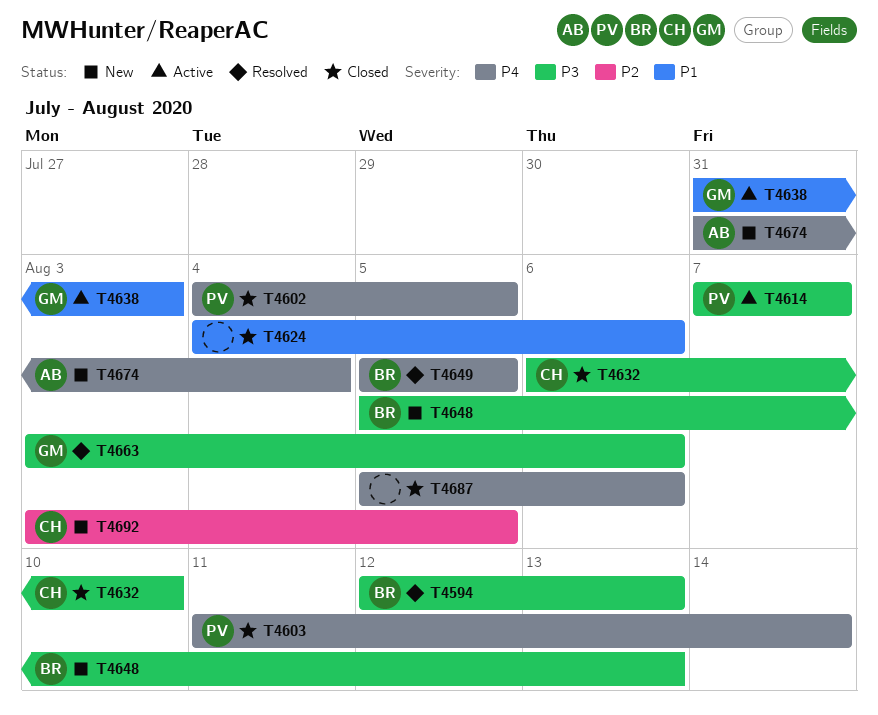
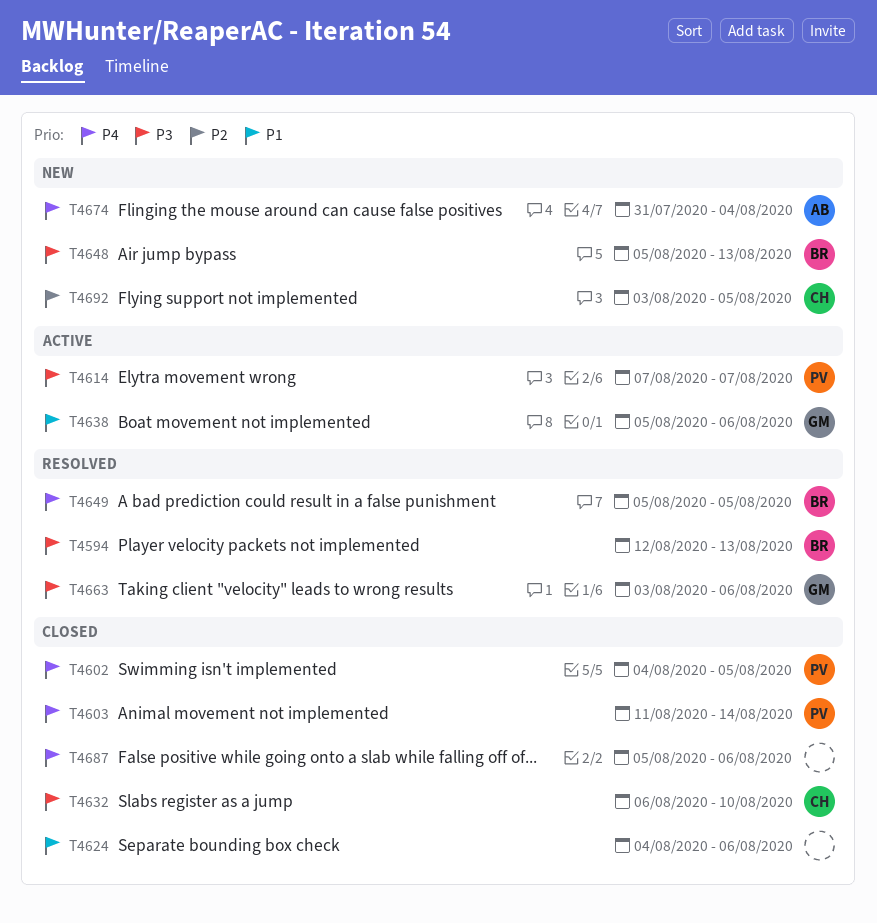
T4638, start: Jul 31 -> Aug 5
T4638, due: Aug 3 -> Aug 6

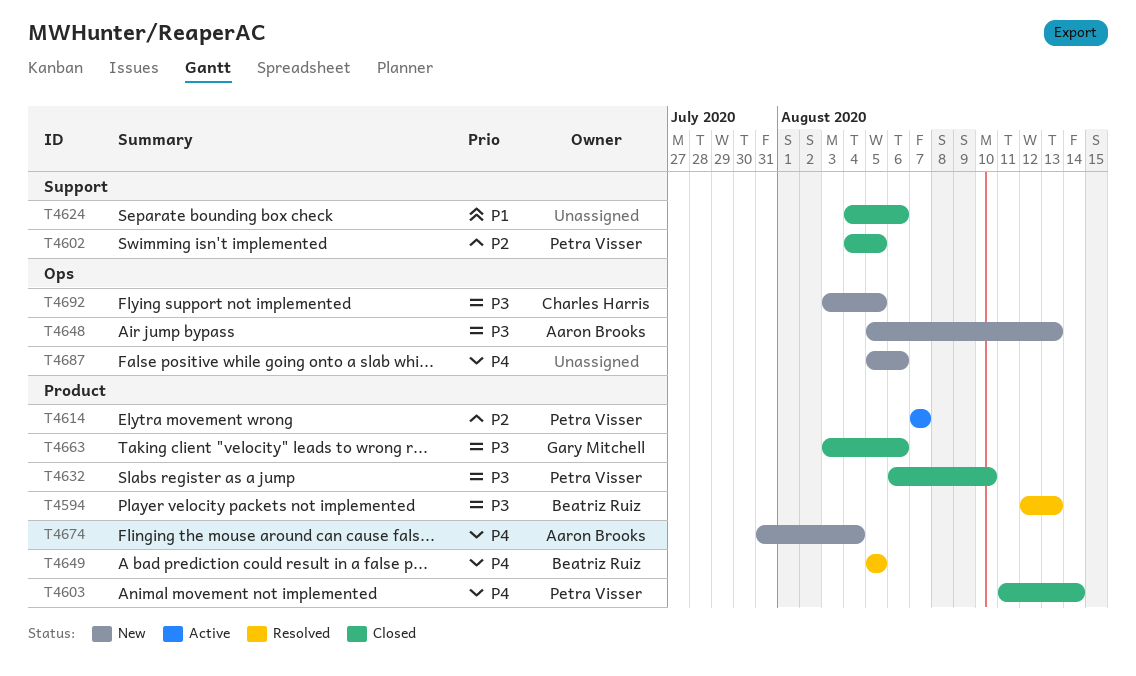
T4602, priority: P4 -> P2
T4614, priority: P3 -> P2
T4632, owner: Charles Harris -> Petra Visser
T4638: present -> none
T4648, owner: Beatriz Ruiz -> Aaron Brooks
T4663, status: Resolved -> Closed
T4687, status: Closed -> New
T4692, priority: P2 -> P3

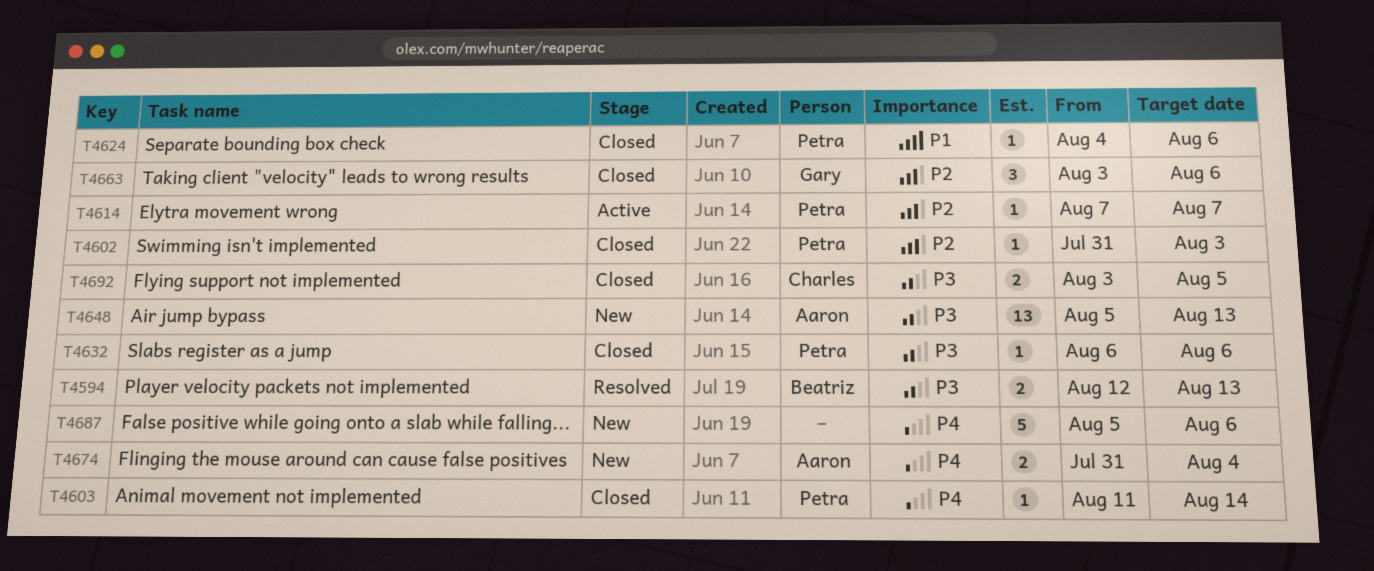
T4602, start: Aug 4 -> Jul 31
T4602, due: Aug 5 -> Aug 3
T4624, owner: none -> Petra Visser
T4632, due: Aug 10 -> Aug 6
T4649: present -> none
T4663, priority: P3 -> P2
T4692, status: New -> Closed

